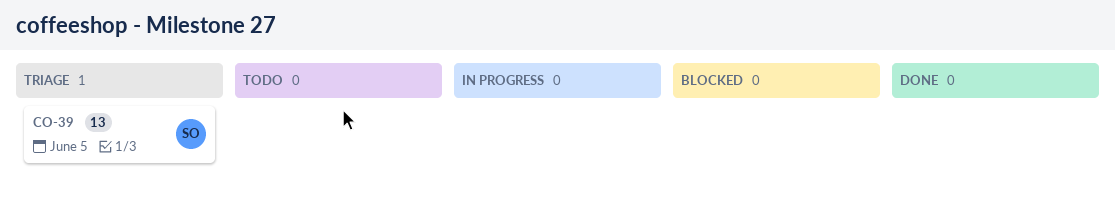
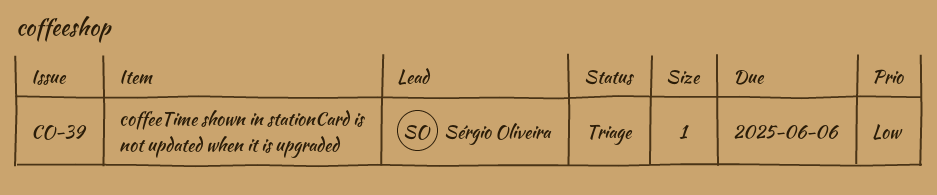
CO-39, estimate: 13 -> 1
CO-39, due: Jun 5 -> Jun 6

